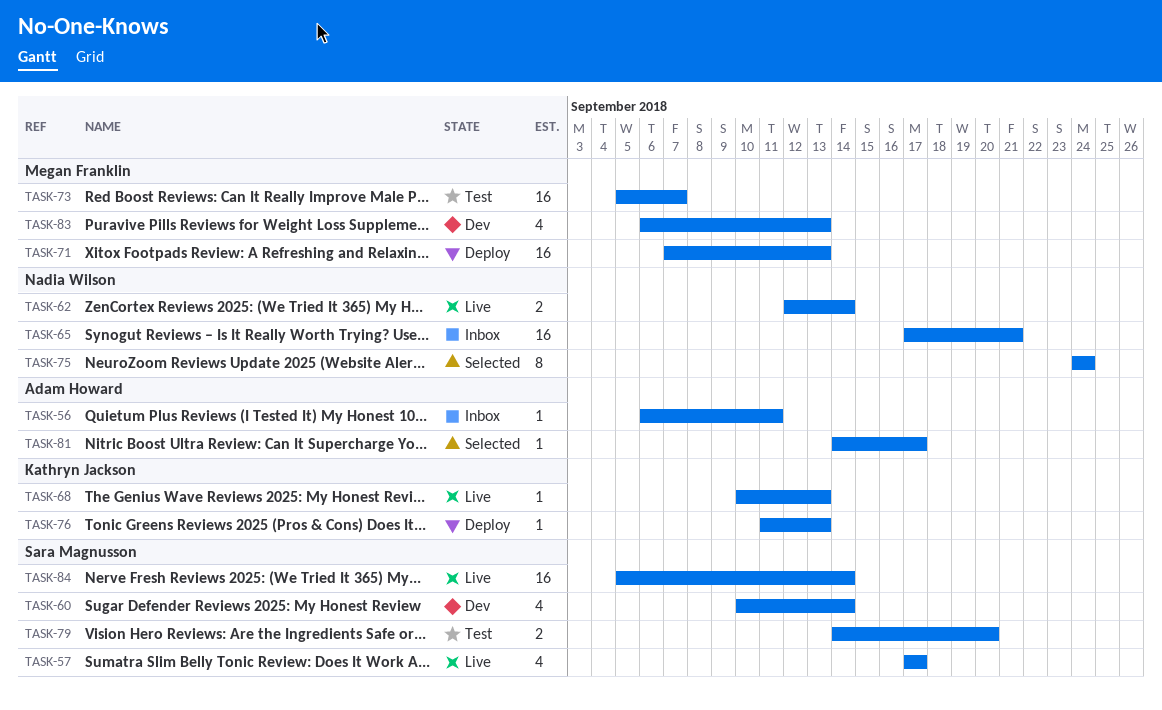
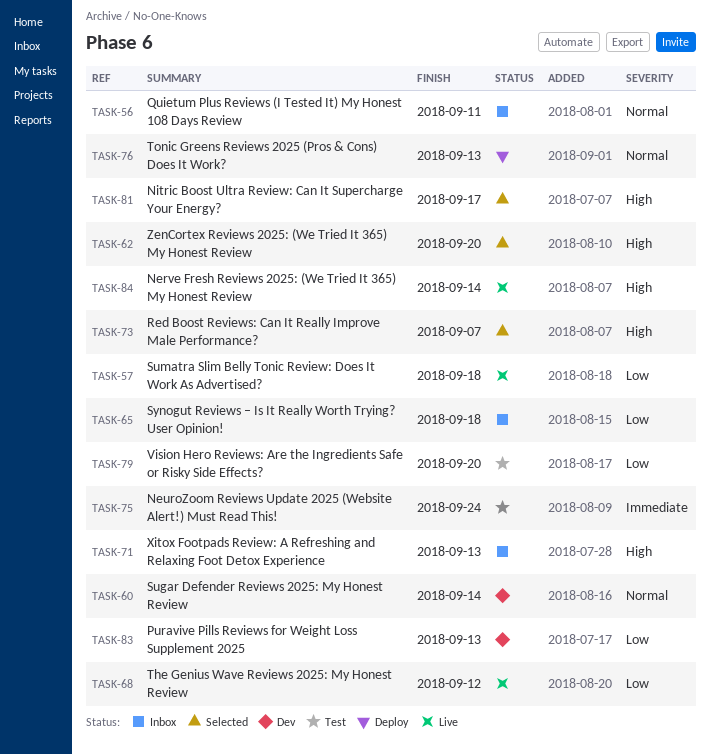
TASK-57, due: Sep 17 -> Sep 18
TASK-62, status: Live -> Selected
TASK-62, due: Sep 14 -> Sep 20
TASK-65, due: Sep 21 -> Sep 18
TASK-68, due: Sep 13 -> Sep 12
TASK-71, status: Deploy -> Inbox
TASK-73, status: Test -> Selected
TASK-75, status: Selected -> Test

